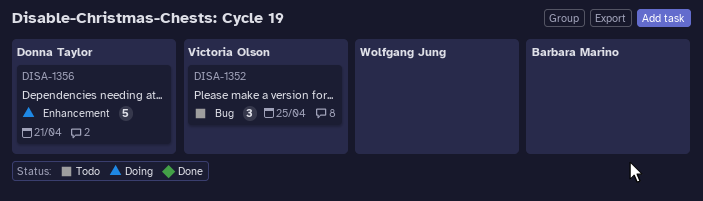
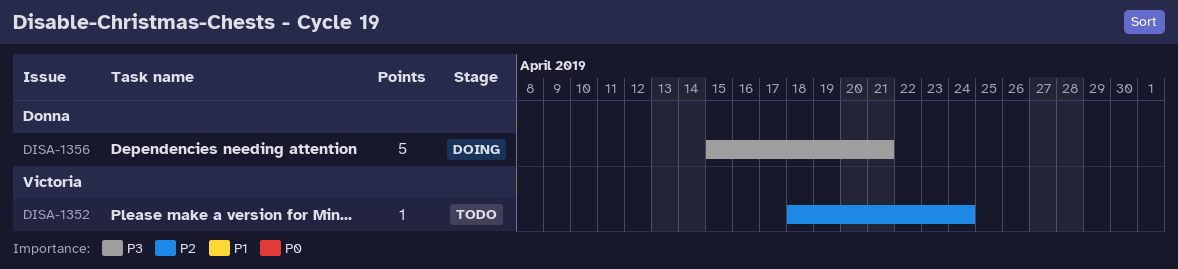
DISA-1352, estimate: 3 -> 1
DISA-1352, due: Apr 25 -> Apr 24

